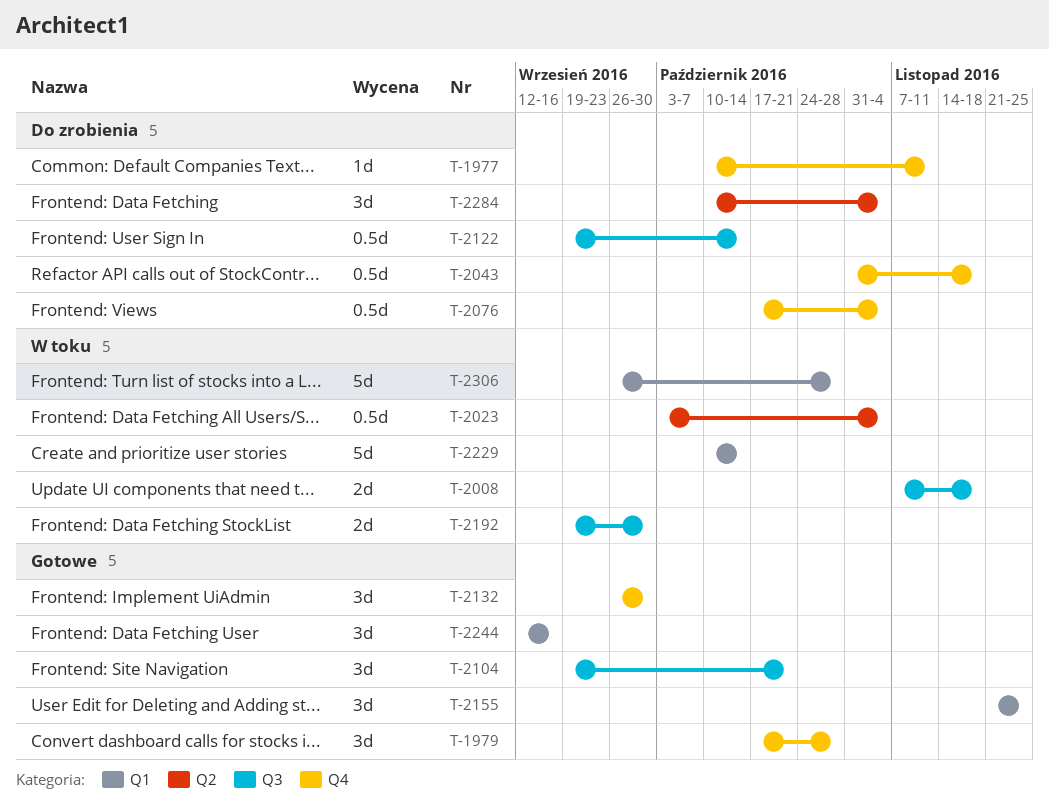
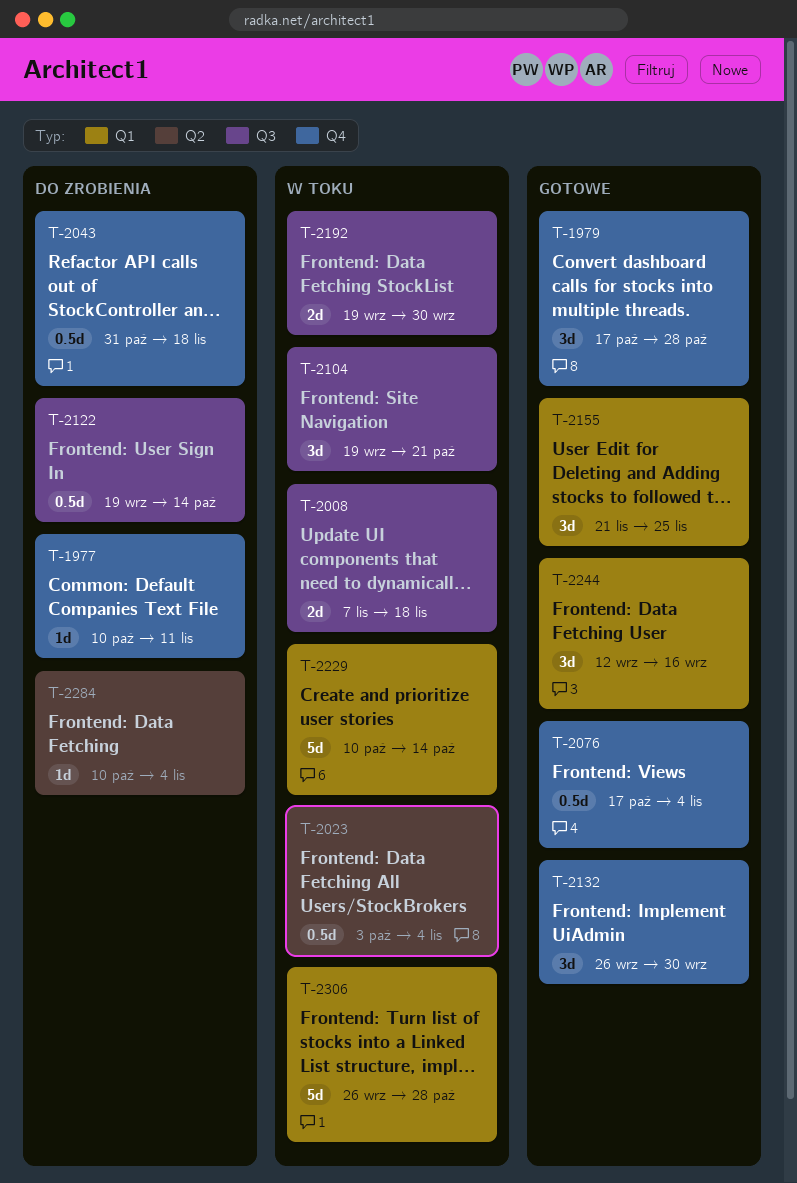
T-2076, status: Do zrobienia -> Gotowe
T-2104, status: Gotowe -> W toku
T-2284, estimate: 3d -> 1d

